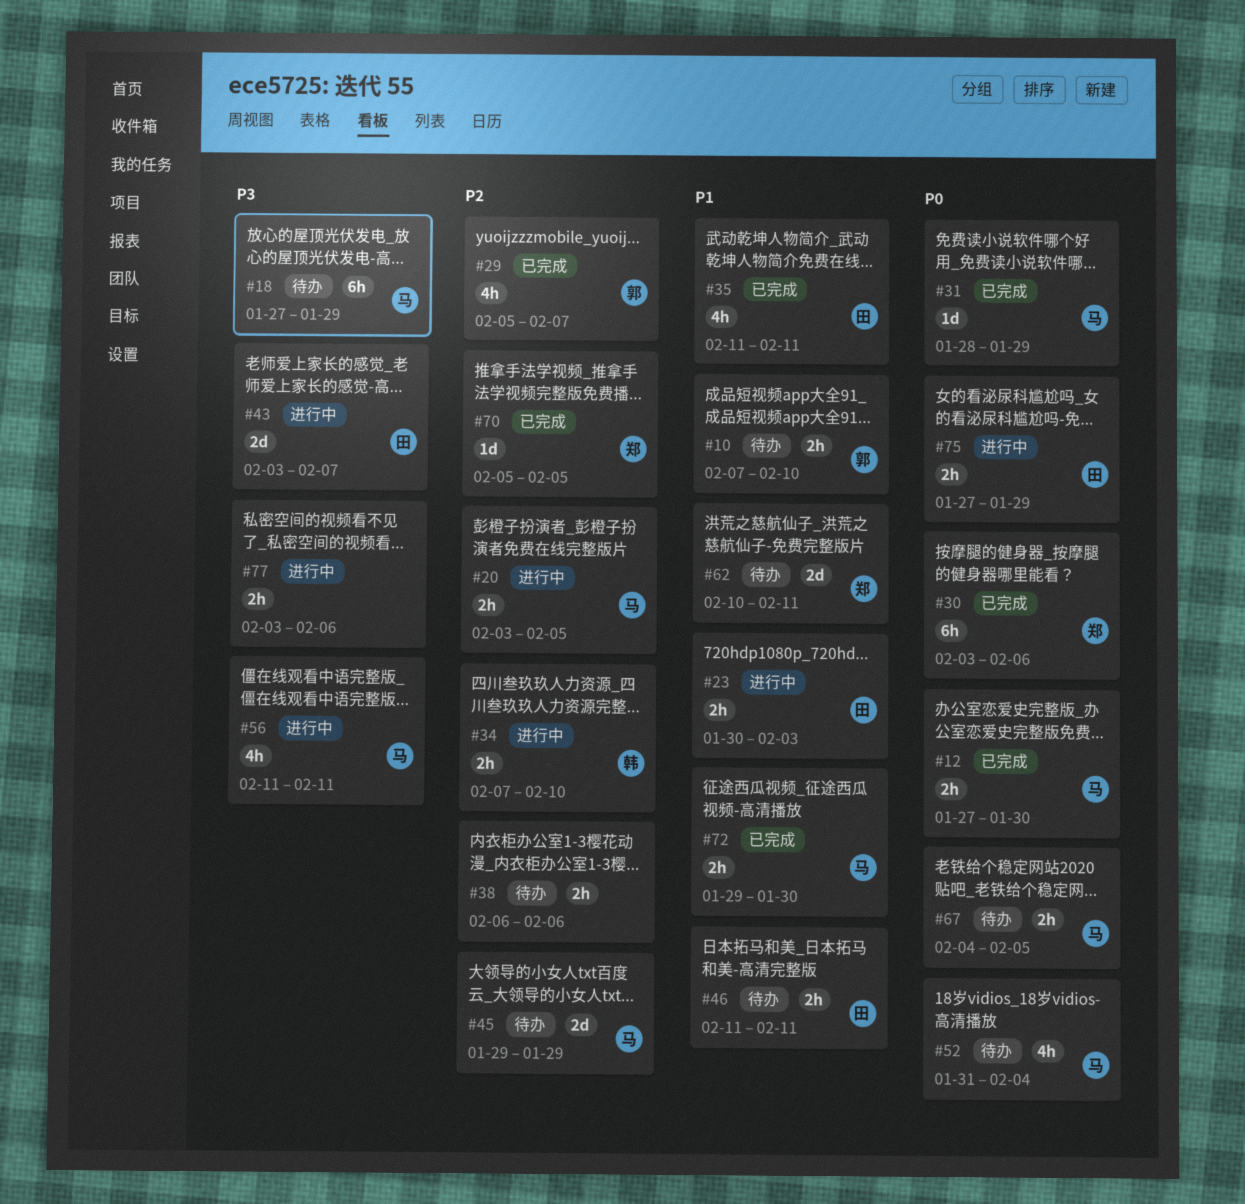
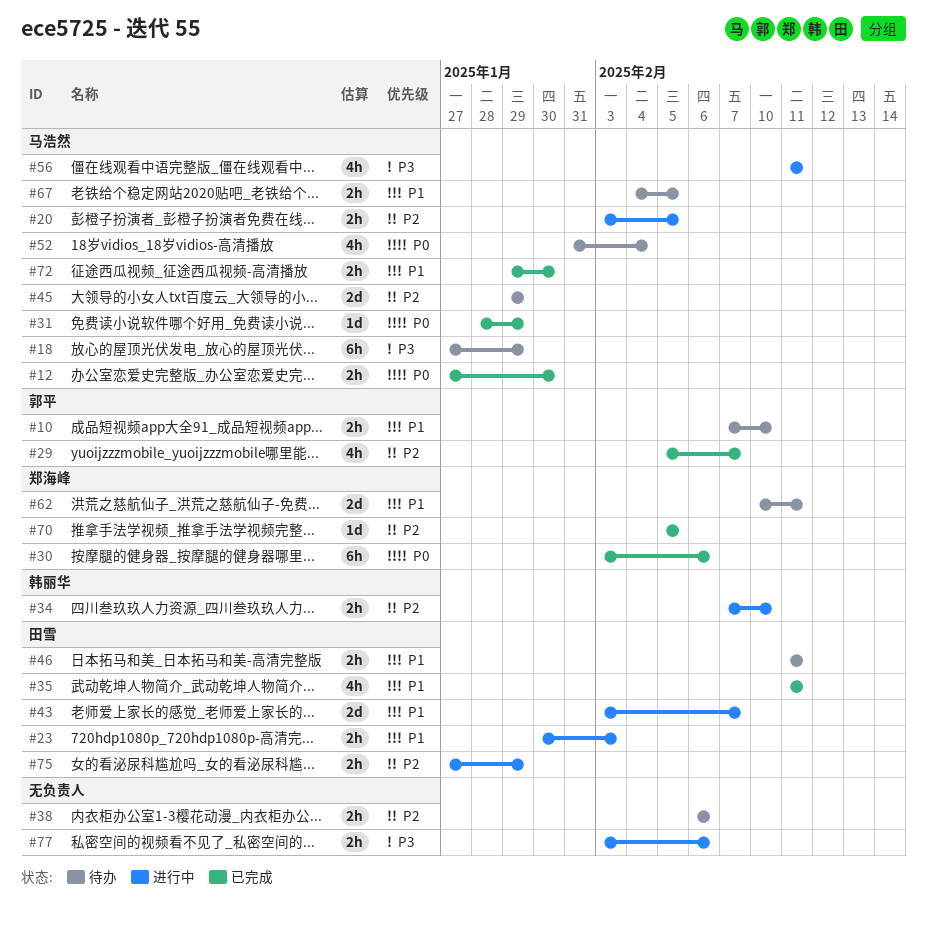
#43, priority: P3 -> P1
#67, priority: P0 -> P1
#75, priority: P0 -> P2

